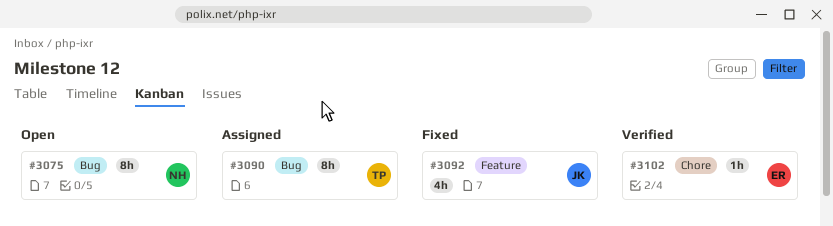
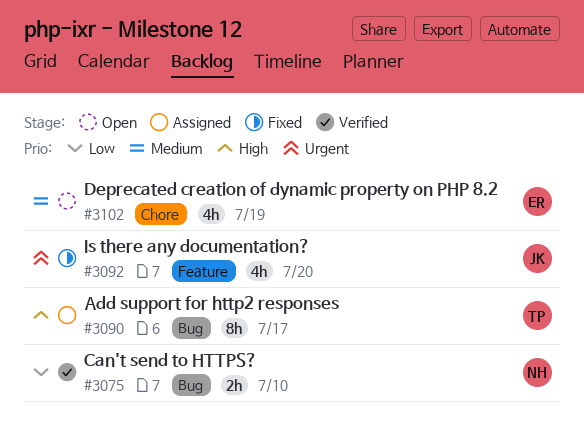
#3075, status: Open -> Verified
#3075, estimate: 8h -> 2h
#3102, status: Verified -> Open
#3102, estimate: 1h -> 4h

